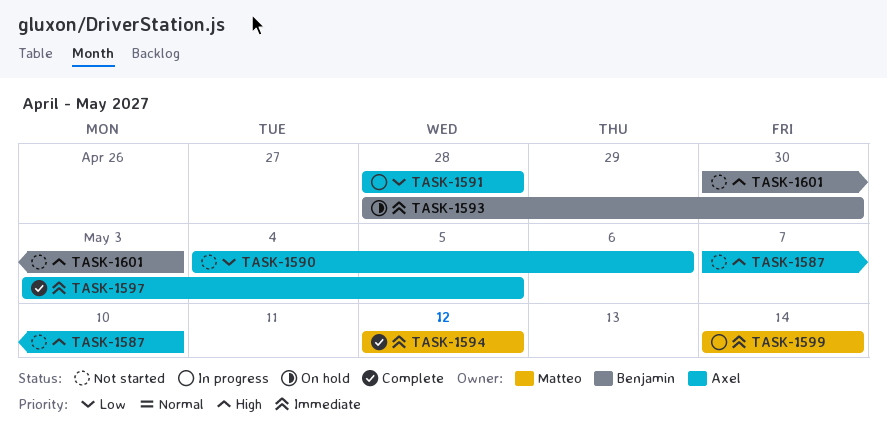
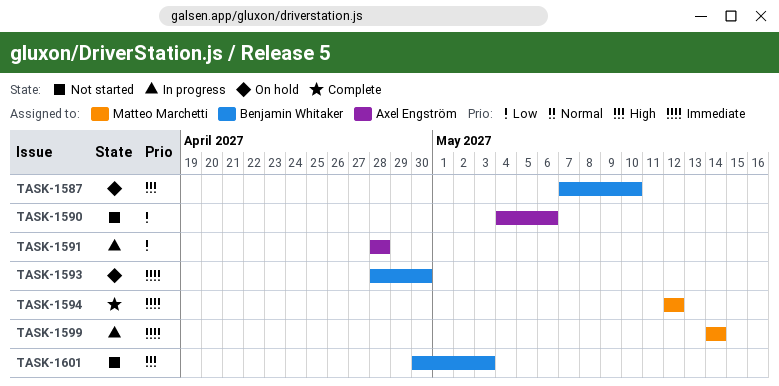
TASK-1587, status: Not started -> On hold
TASK-1587, owner: Axel Engström -> Benjamin Whitaker
TASK-1597: present -> none

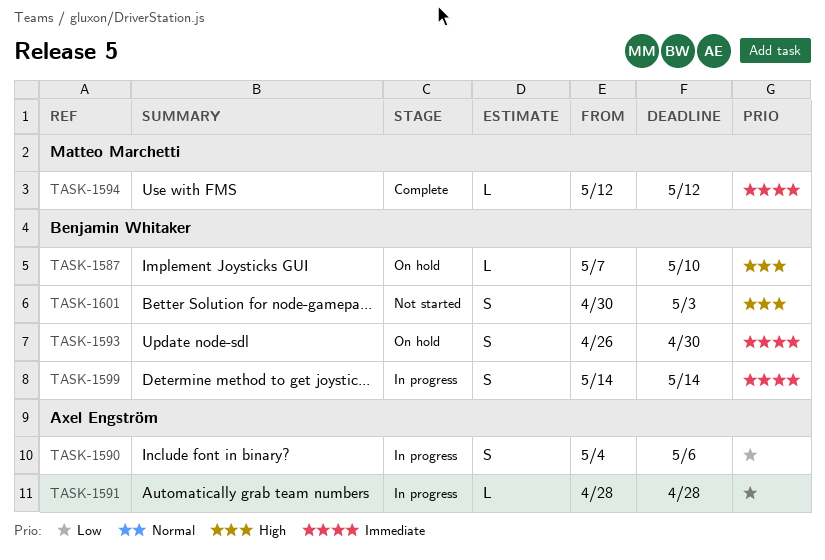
TASK-1590, status: Not started -> In progress
TASK-1593, start: Apr 28 -> Apr 26
TASK-1599, owner: Matteo Marchetti -> Benjamin Whitaker

